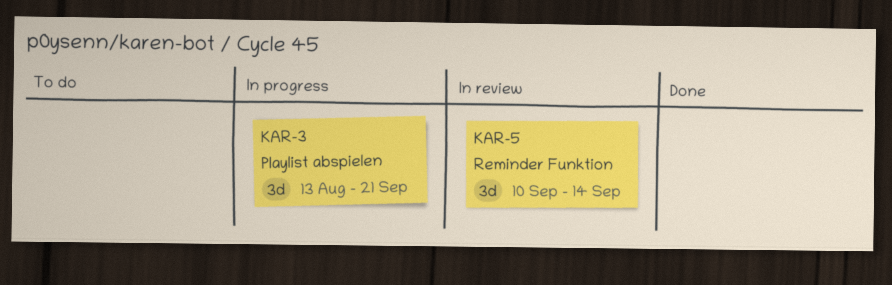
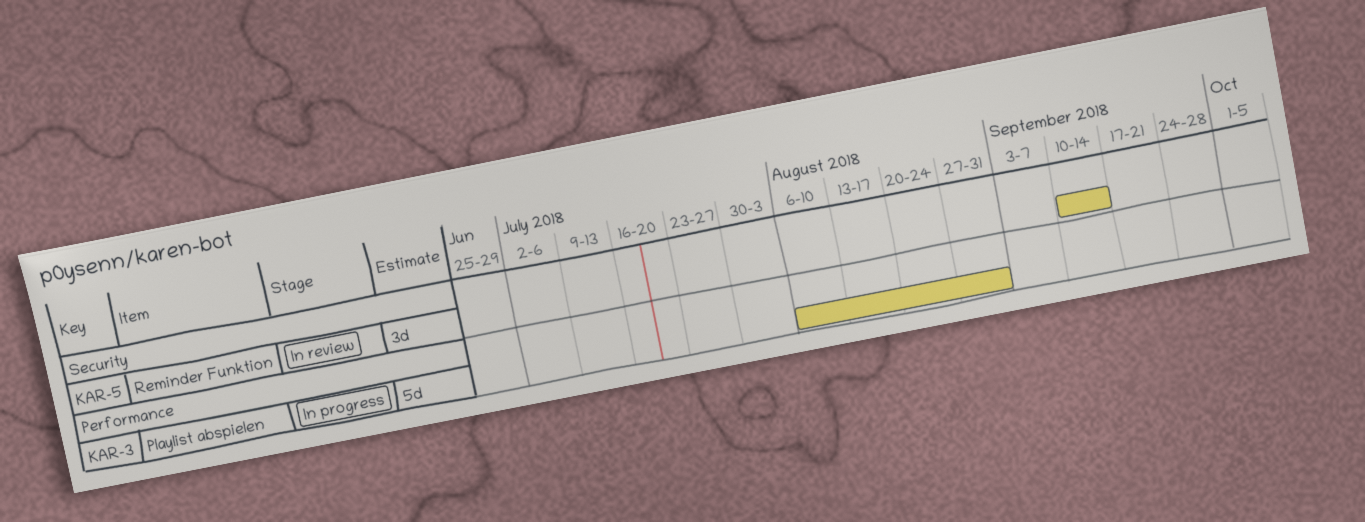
KAR-3, estimate: 3d -> 5d
KAR-3, start: Aug 13 -> Aug 6
KAR-3, due: Sep 21 -> Aug 31

